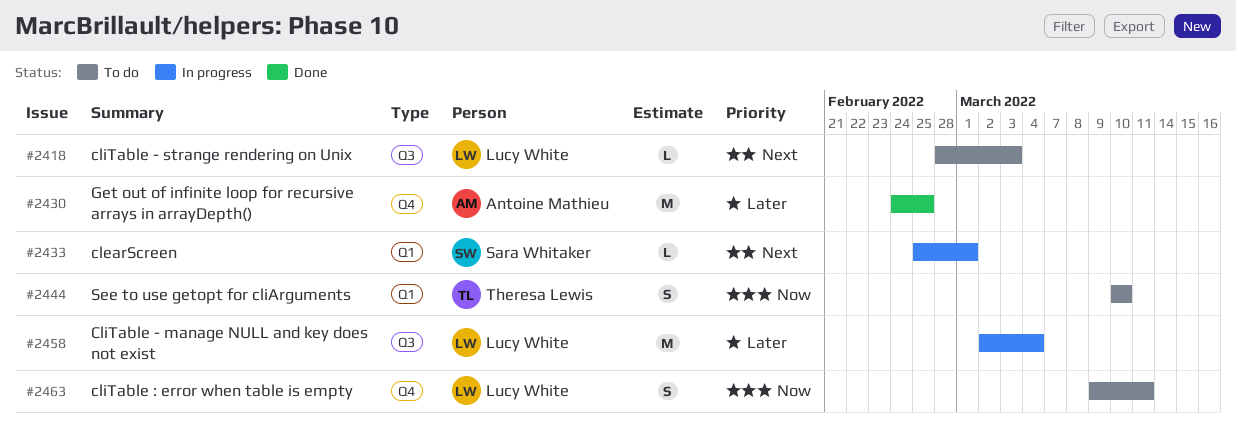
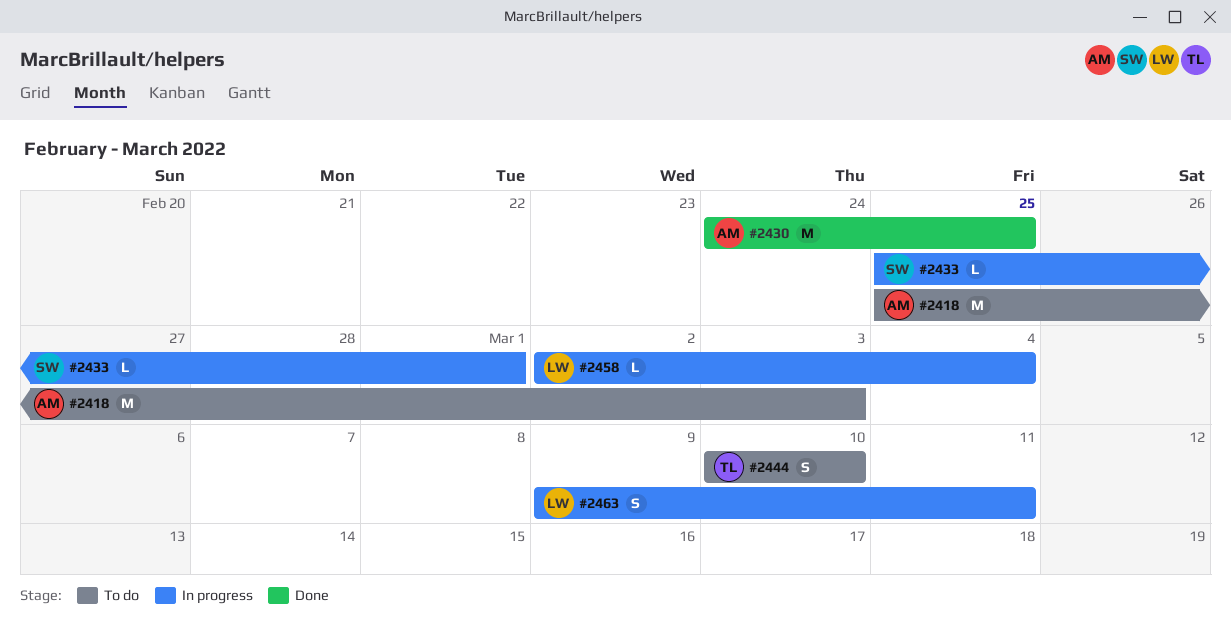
#2418, owner: Lucy White -> Antoine Mathieu
#2418, estimate: L -> M
#2418, start: Feb 28 -> Feb 25
#2458, estimate: M -> L
#2463, status: To do -> In progress

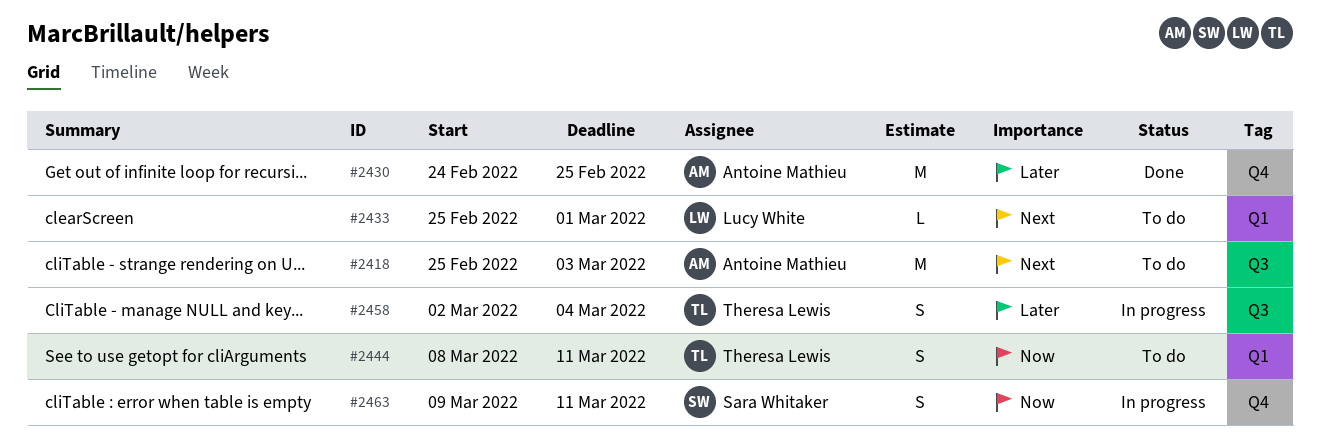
#2433, status: In progress -> To do
#2433, owner: Sara Whitaker -> Lucy White
#2444, start: Mar 10 -> Mar 8
#2444, due: Mar 10 -> Mar 11
#2458, owner: Lucy White -> Theresa Lewis
#2458, estimate: L -> S
#2463, owner: Lucy White -> Sara Whitaker

